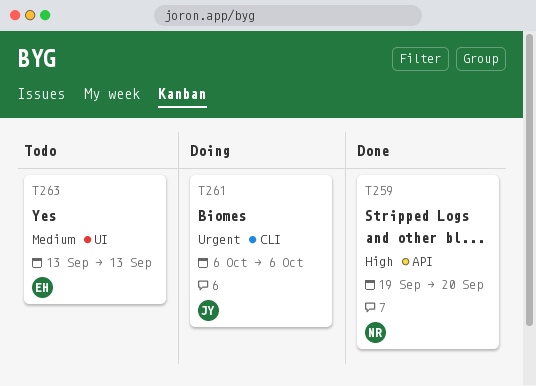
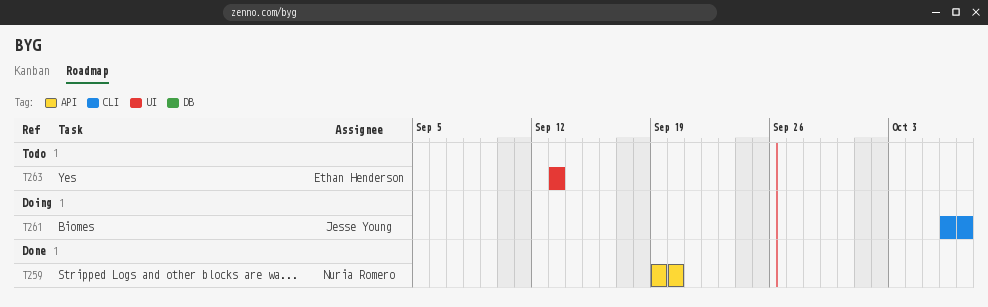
T261, due: Oct 6 -> Oct 7

